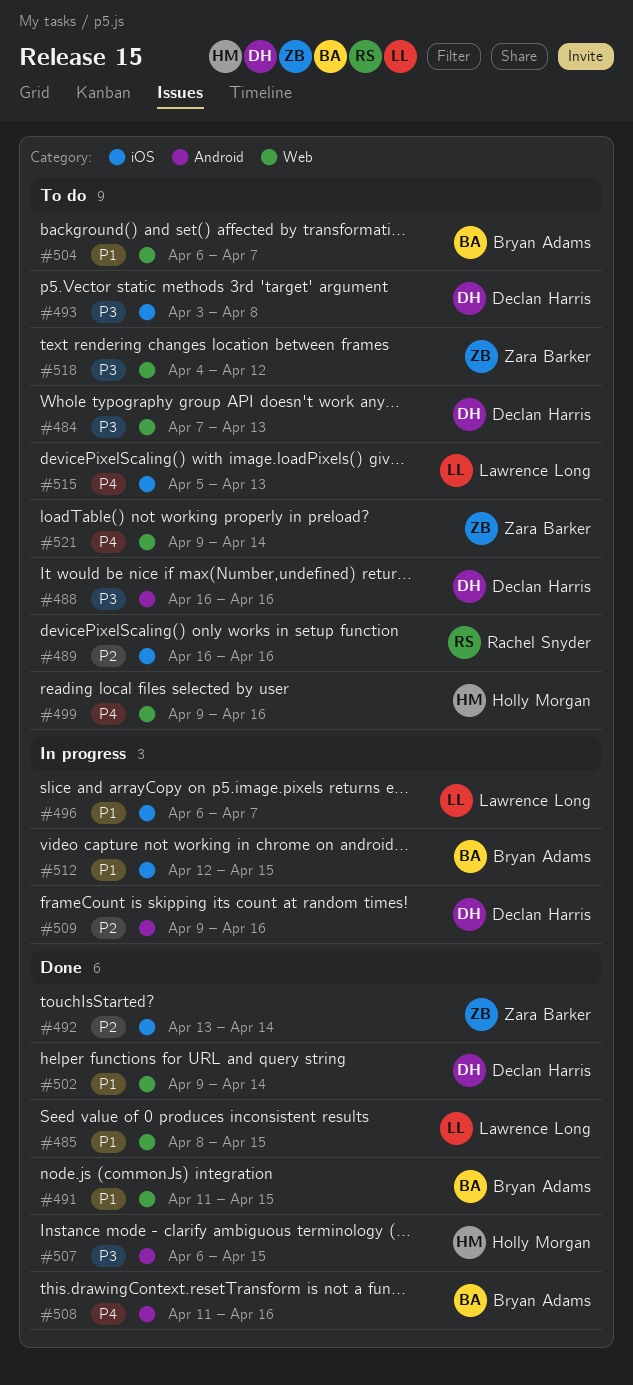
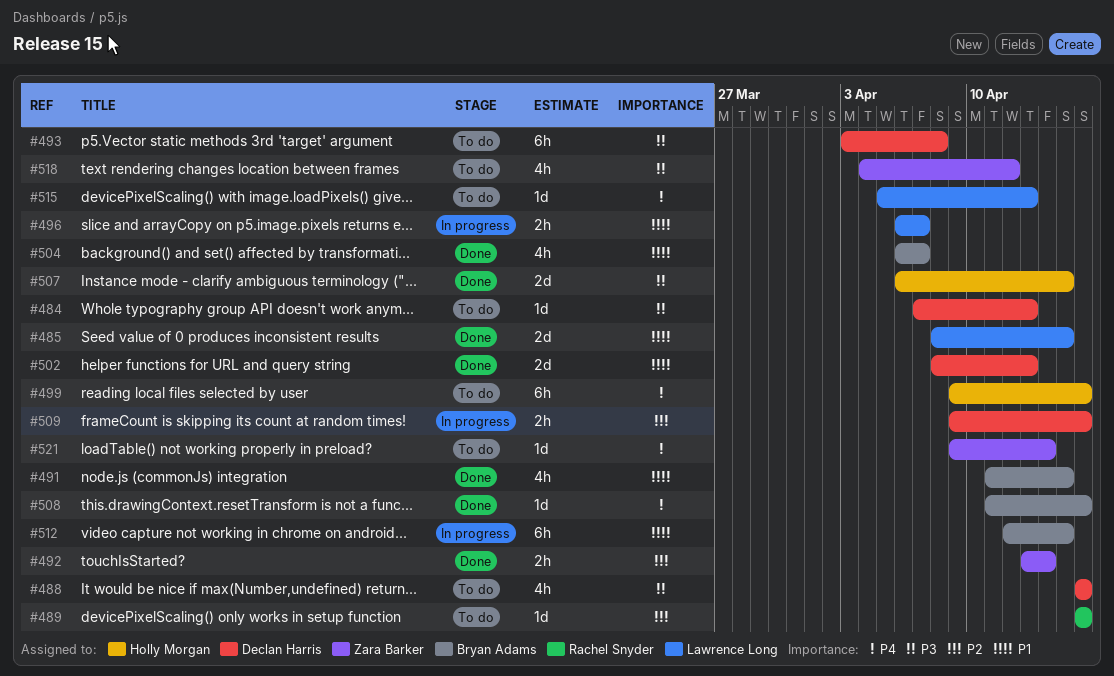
#502, start: Apr 9 -> Apr 8
#502, due: Apr 14 -> Apr 13
#504, status: To do -> Done

